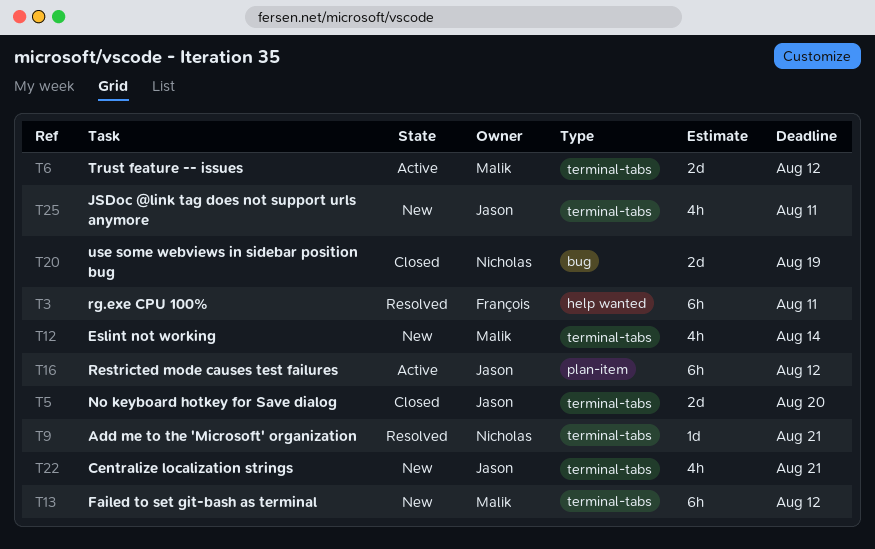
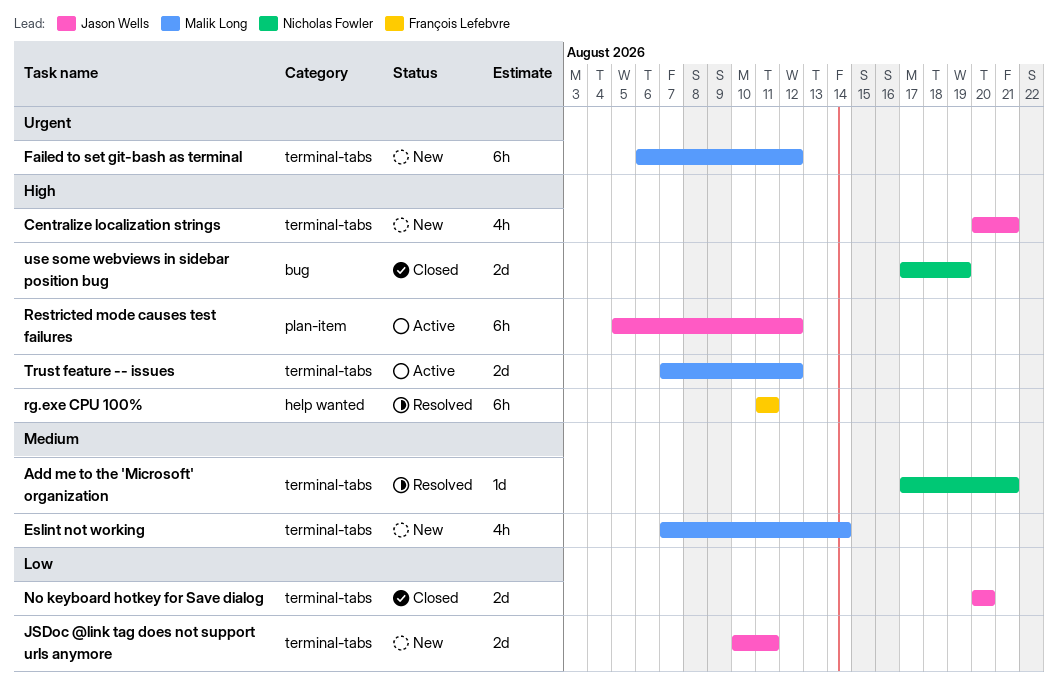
JSDoc @link tag does not support urls anymore, estimate: 4h -> 2d

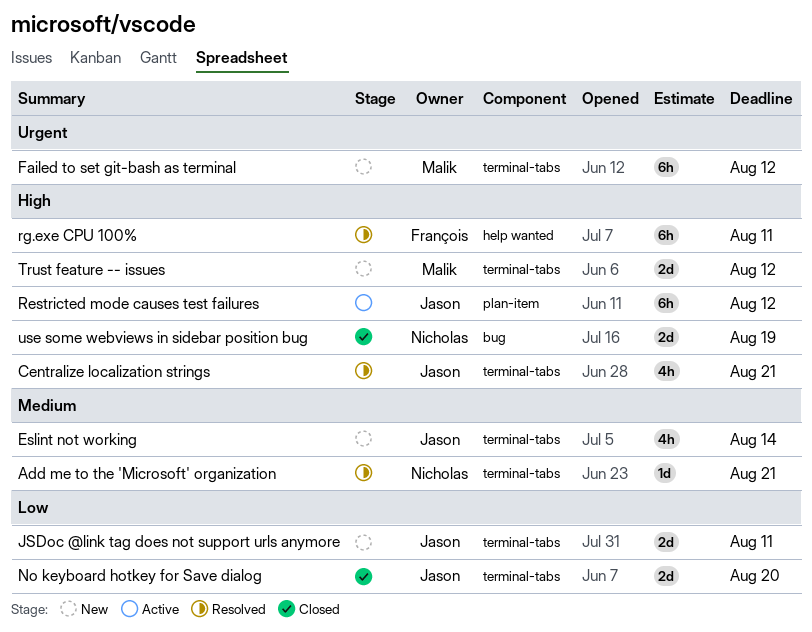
Centralize localization strings, status: New -> Resolved
Eslint not working, owner: Malik Long -> Jason Wells
Trust feature -- issues, status: Active -> New

